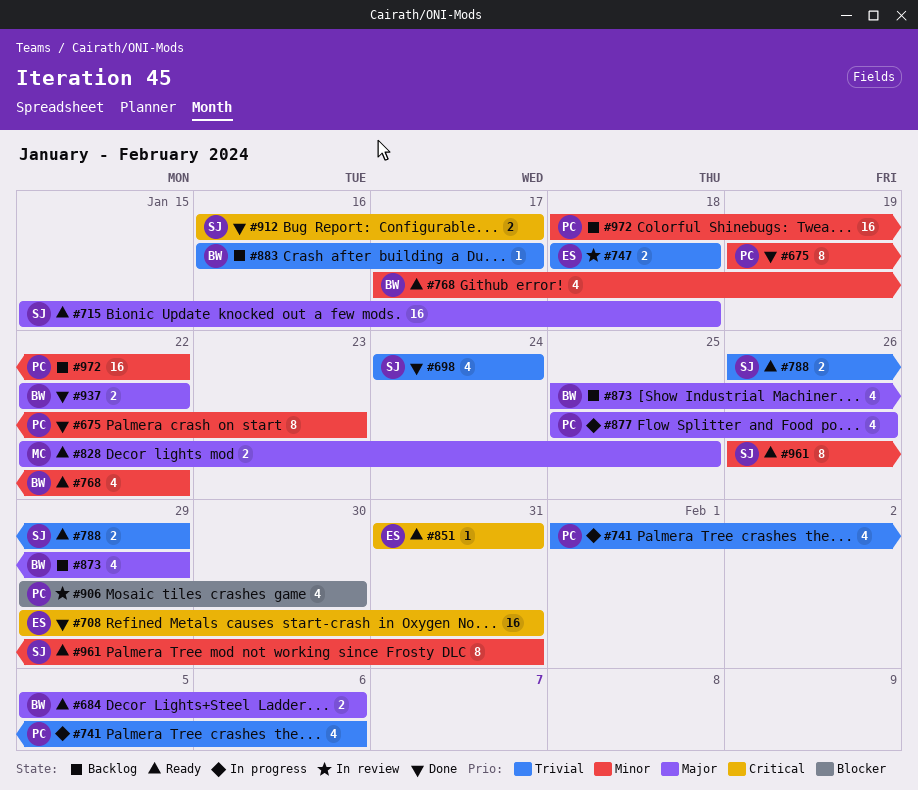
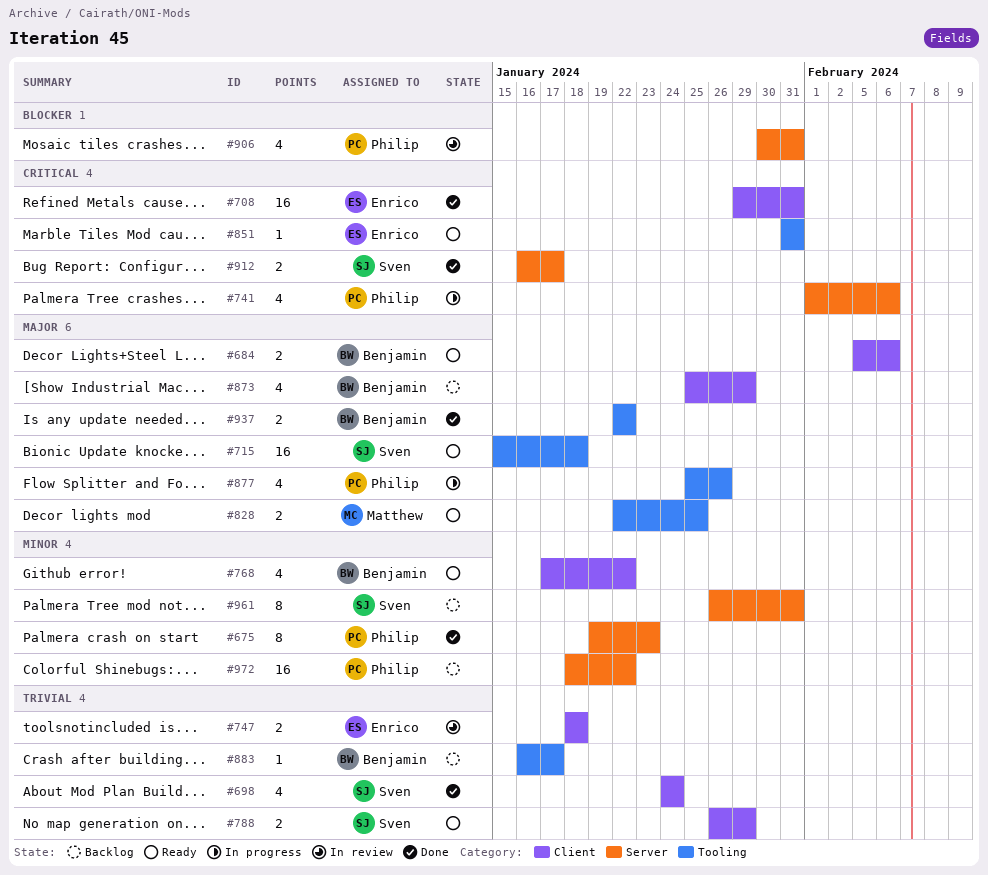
#741, priority: Trivial -> Critical
#906, start: Jan 29 -> Jan 30
#906, due: Jan 30 -> Jan 31
#961, status: Ready -> Backlog

